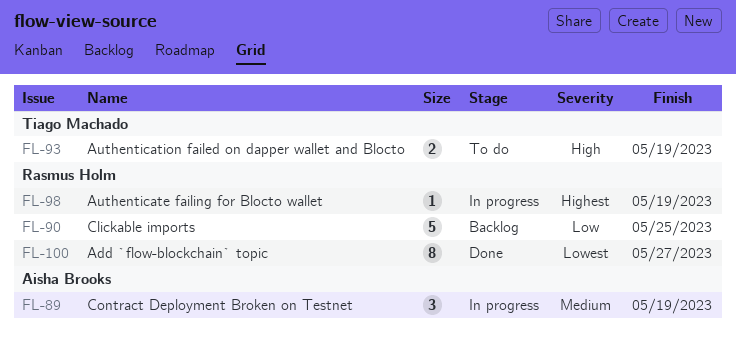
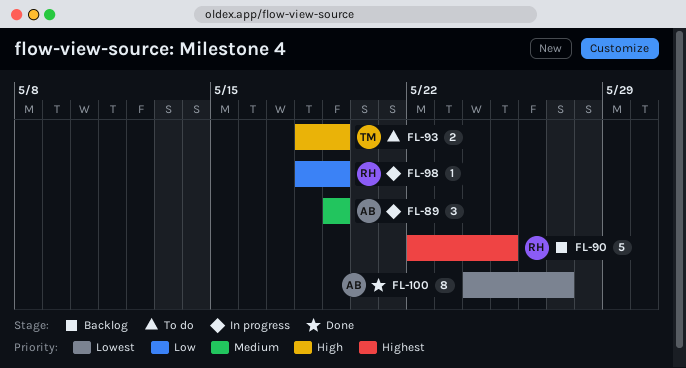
FL-90, priority: Low -> Highest
FL-98, priority: Highest -> Low
FL-100, owner: Rasmus Holm -> Aisha Brooks

